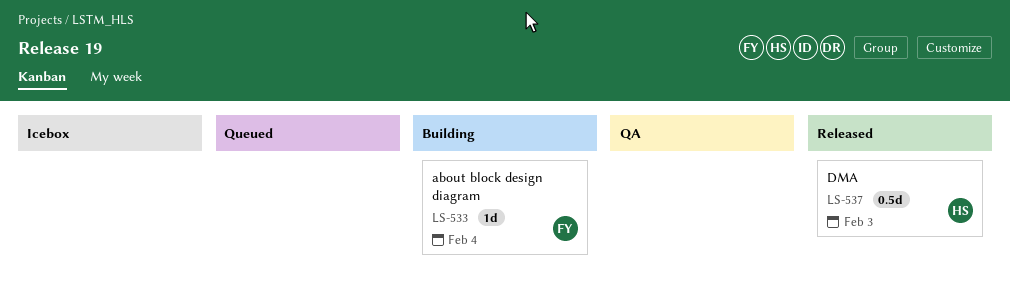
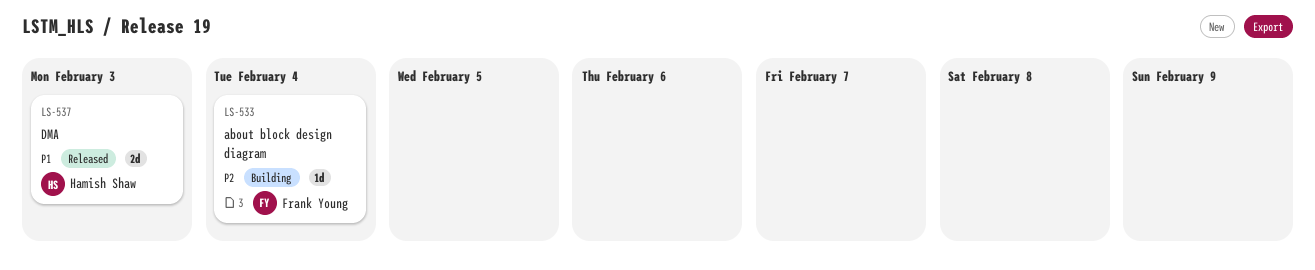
LS-537, estimate: 0.5d -> 2d

